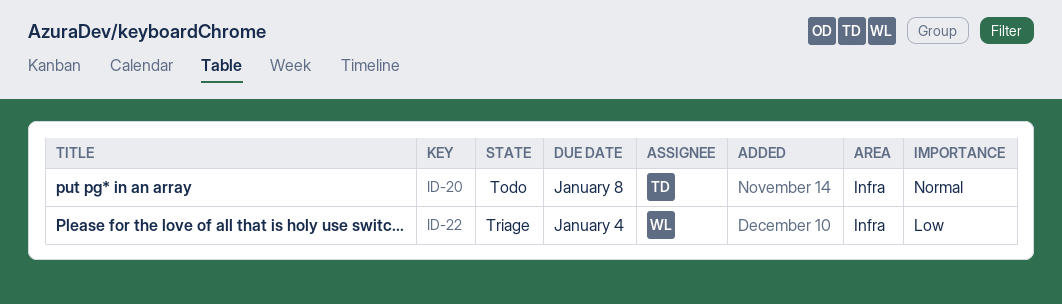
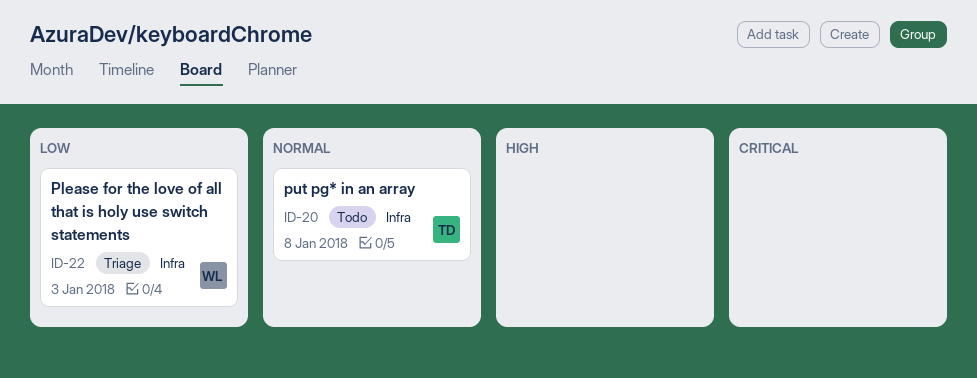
ID-22, due: Jan 4 -> Jan 3

